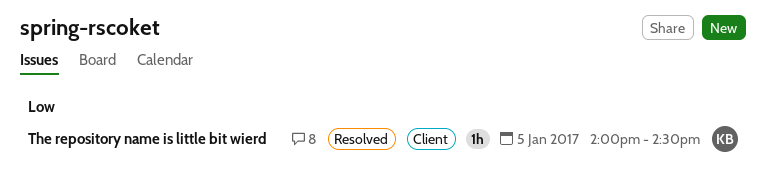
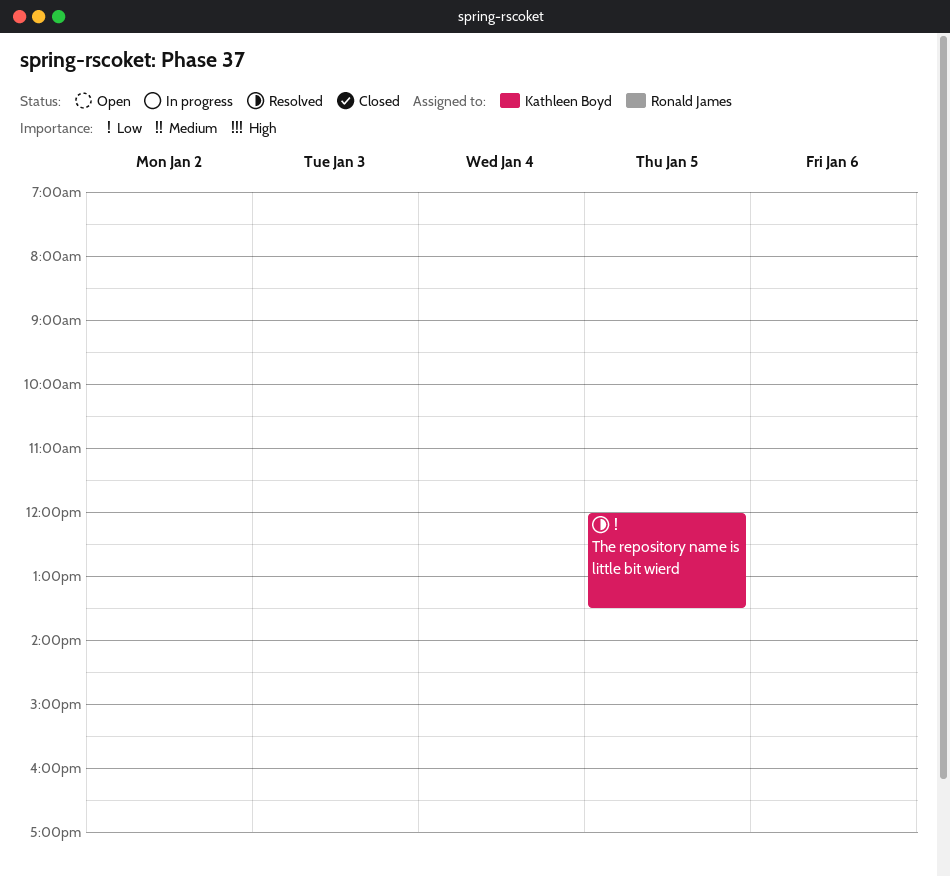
The repository name is little bit wierd, begins: 14:00 -> 12:00
The repository name is little bit wierd, ends: 14:30 -> 13:30

